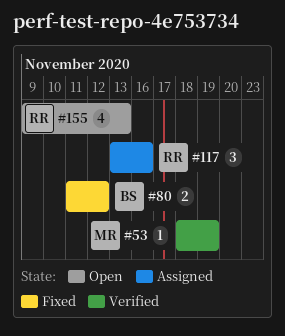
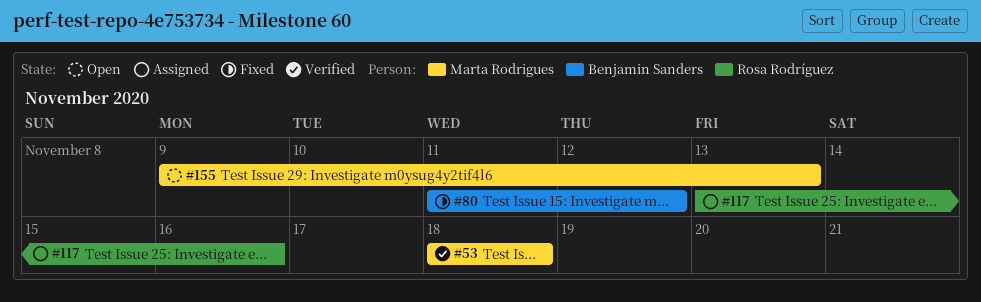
#53, due: Nov 19 -> Nov 18
#155, owner: Rosa Rodríguez -> Marta Rodrigues

